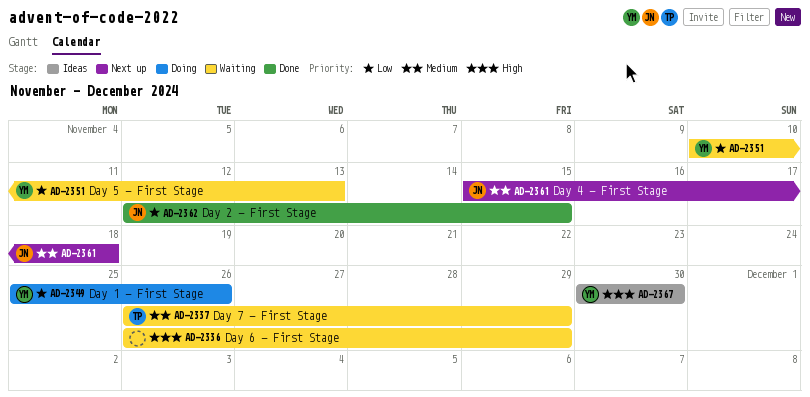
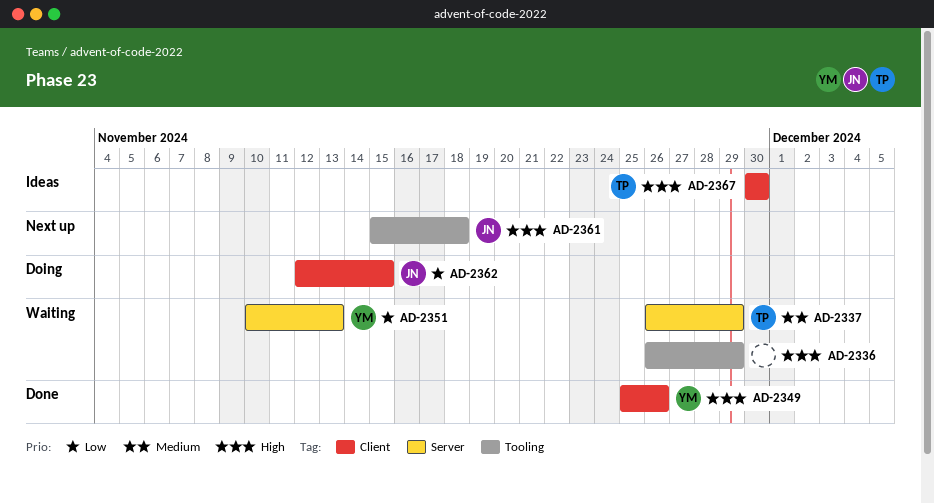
AD-2349, status: Doing -> Done
AD-2349, priority: Low -> High
AD-2361, priority: Medium -> High
AD-2362, status: Done -> Doing
AD-2367, owner: YM -> TP

